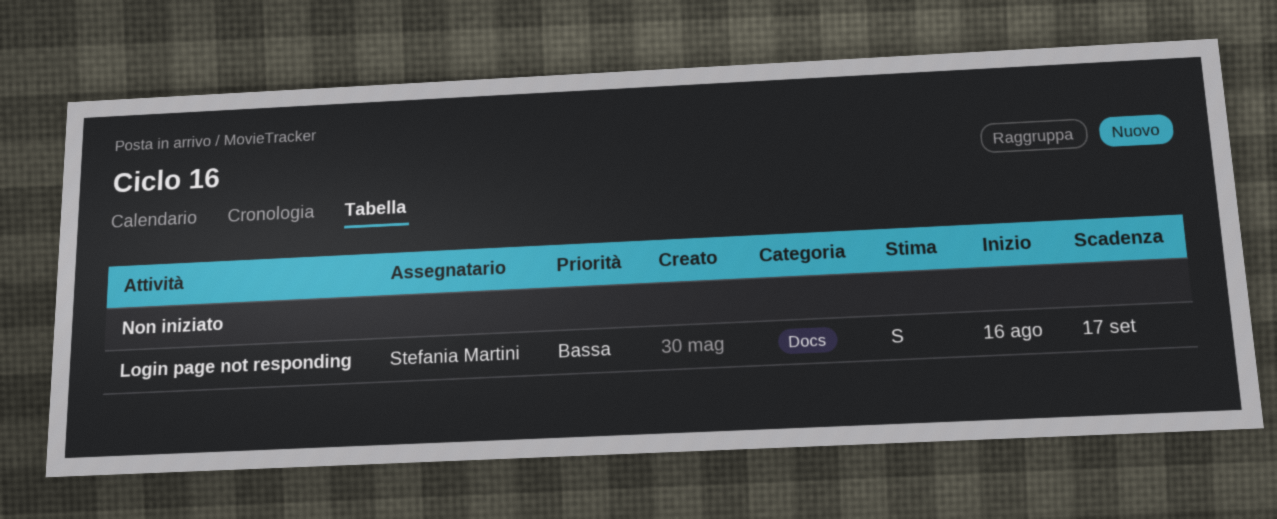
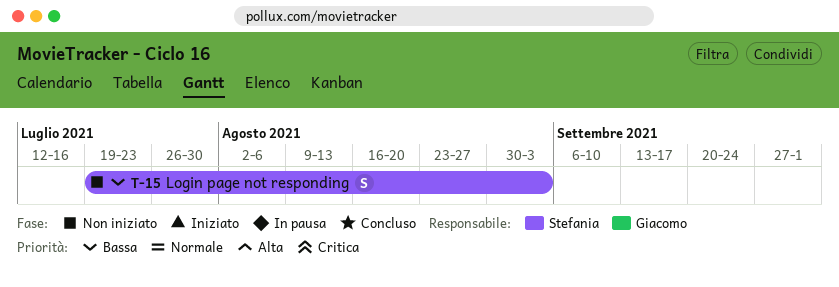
Login page not responding, start: Aug 16 -> Jul 19
Login page not responding, due: Sep 17 -> Sep 3

